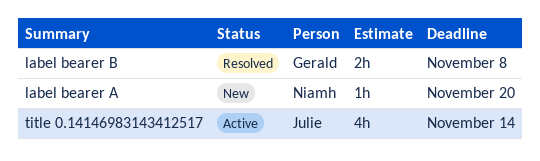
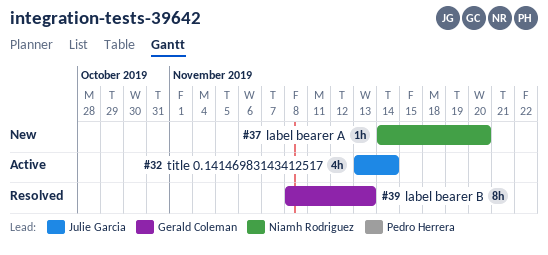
label bearer B, estimate: 2h -> 8h
label bearer B, due: Nov 8 -> Nov 13

